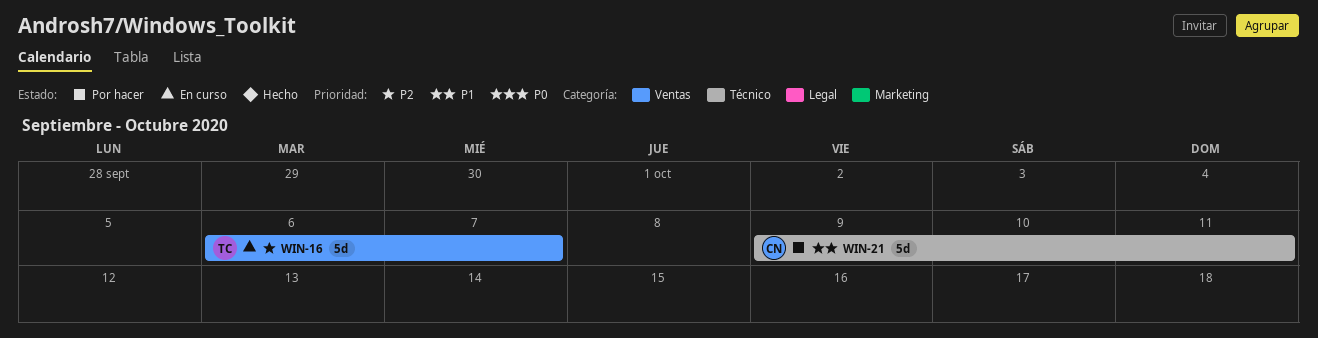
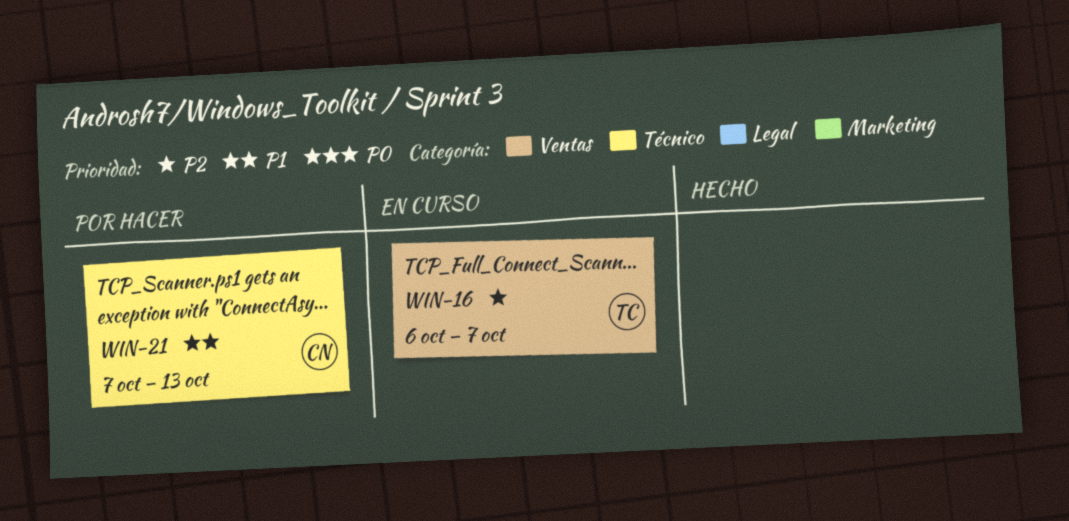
WIN-21, start: Oct 9 -> Oct 7
WIN-21, due: Oct 11 -> Oct 13

